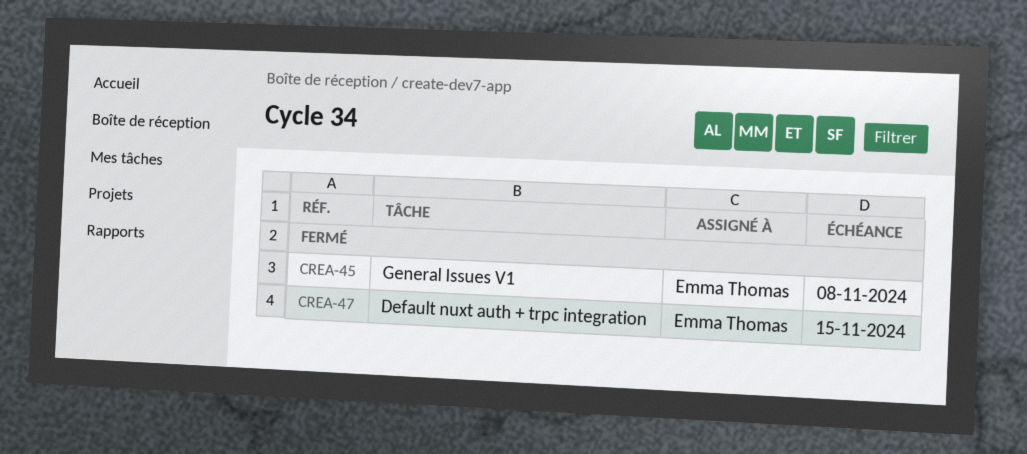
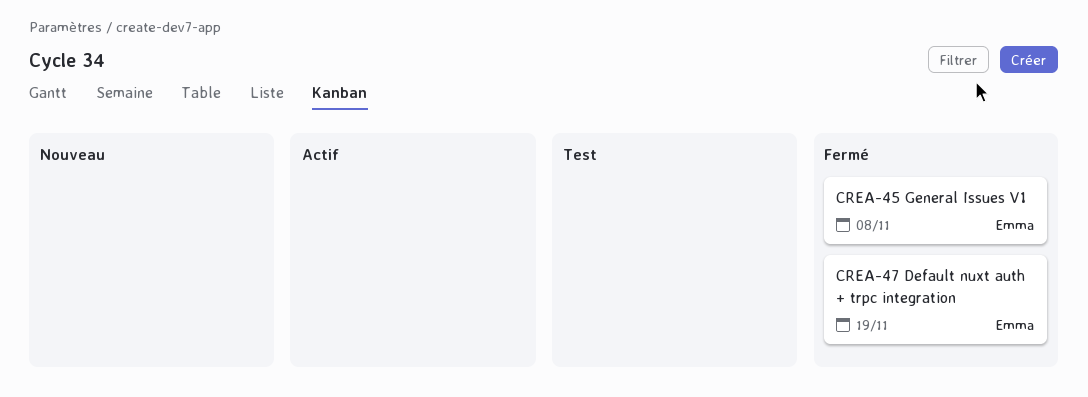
CREA-47, due: Nov 15 -> Nov 19

